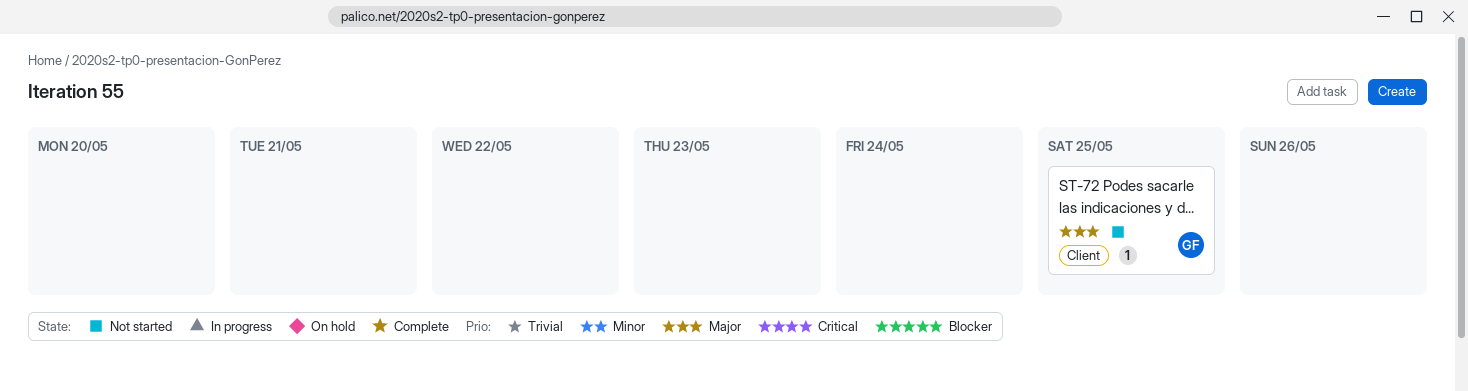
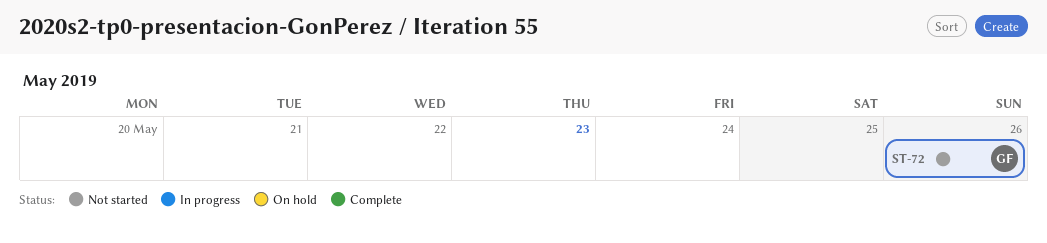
ST-72, due: May 25 -> May 26

